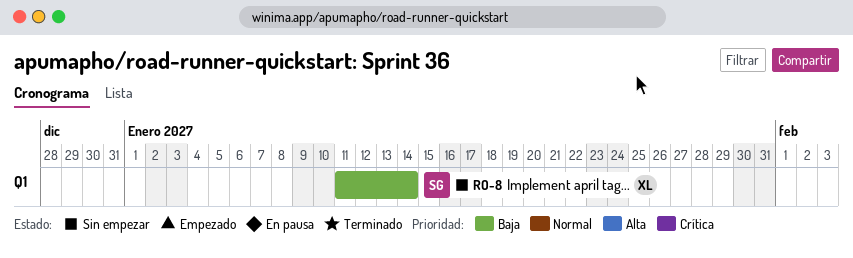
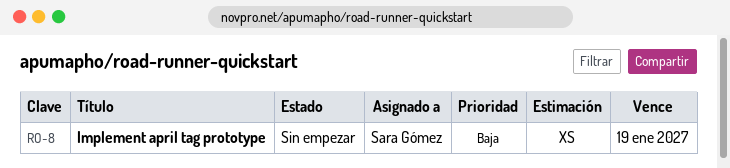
RO-8, estimate: XL -> XS
RO-8, due: Jan 14 -> Jan 19

